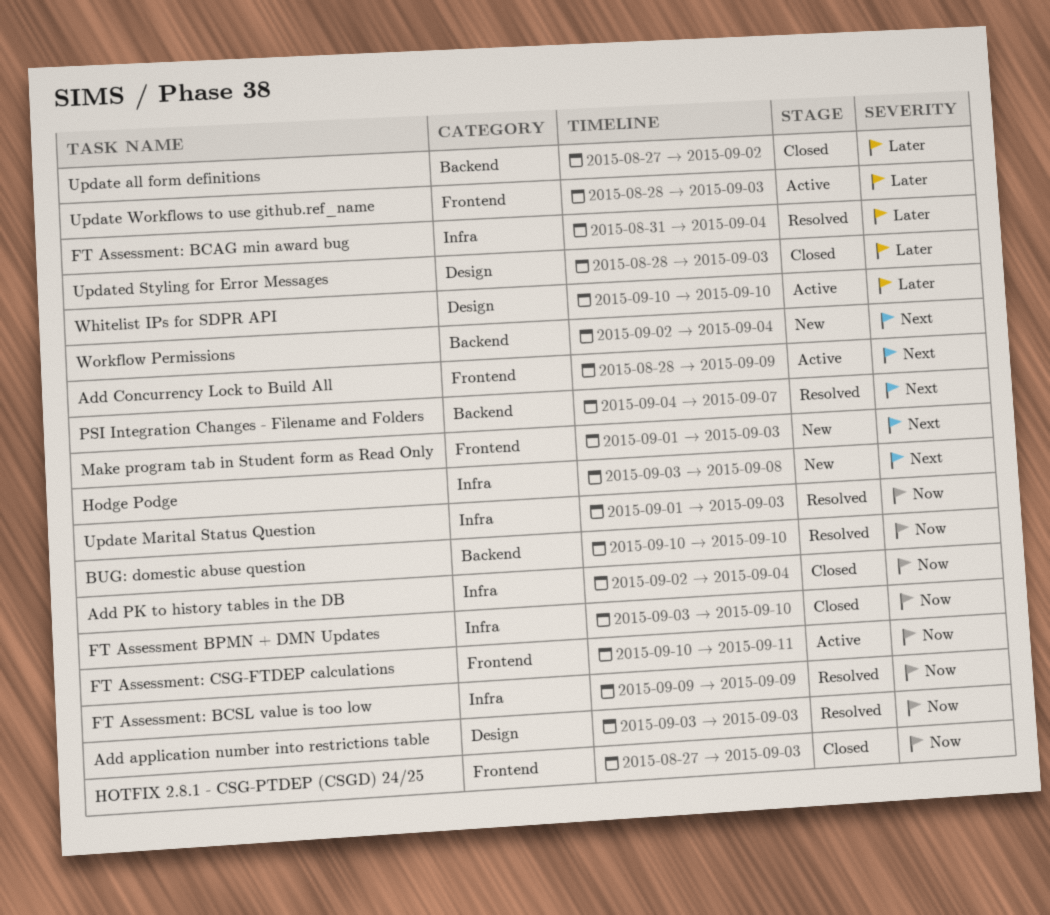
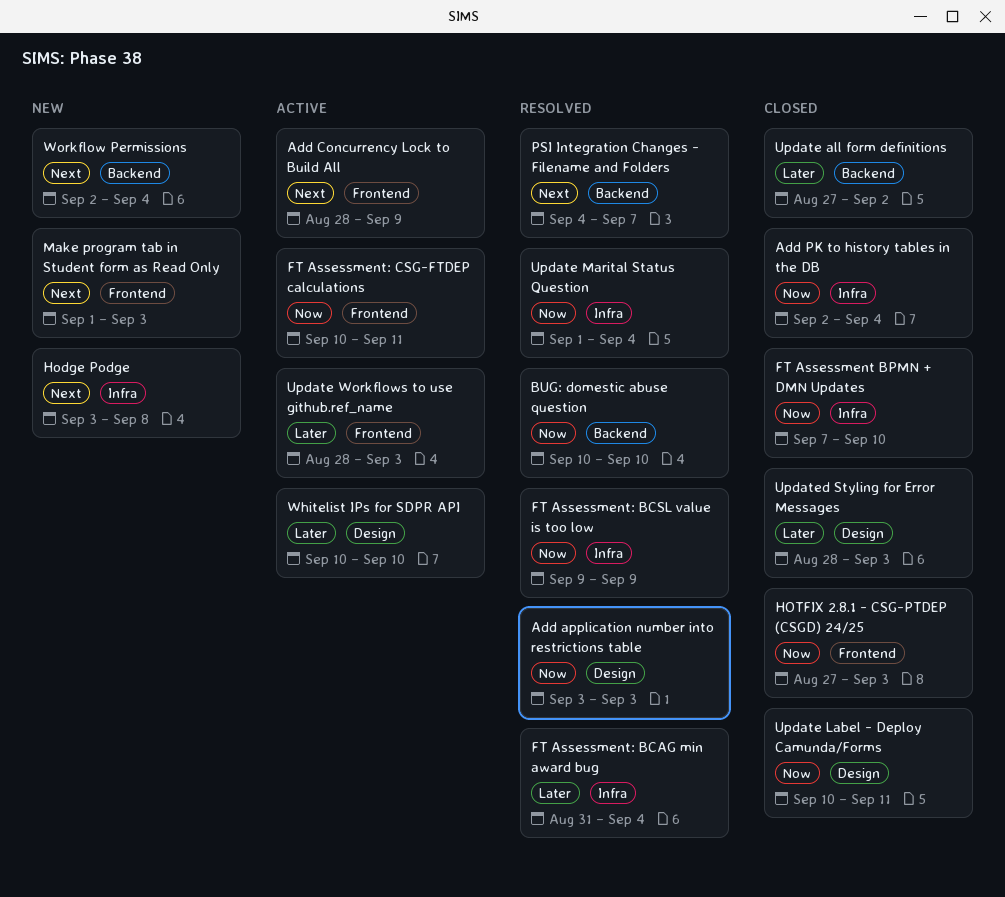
FT Assessment BPMN + DMN Updates, start: Sep 3 -> Sep 7
Update Label - Deploy Camunda/Forms: none -> present
Update Marital Status Question, due: Sep 3 -> Sep 4

